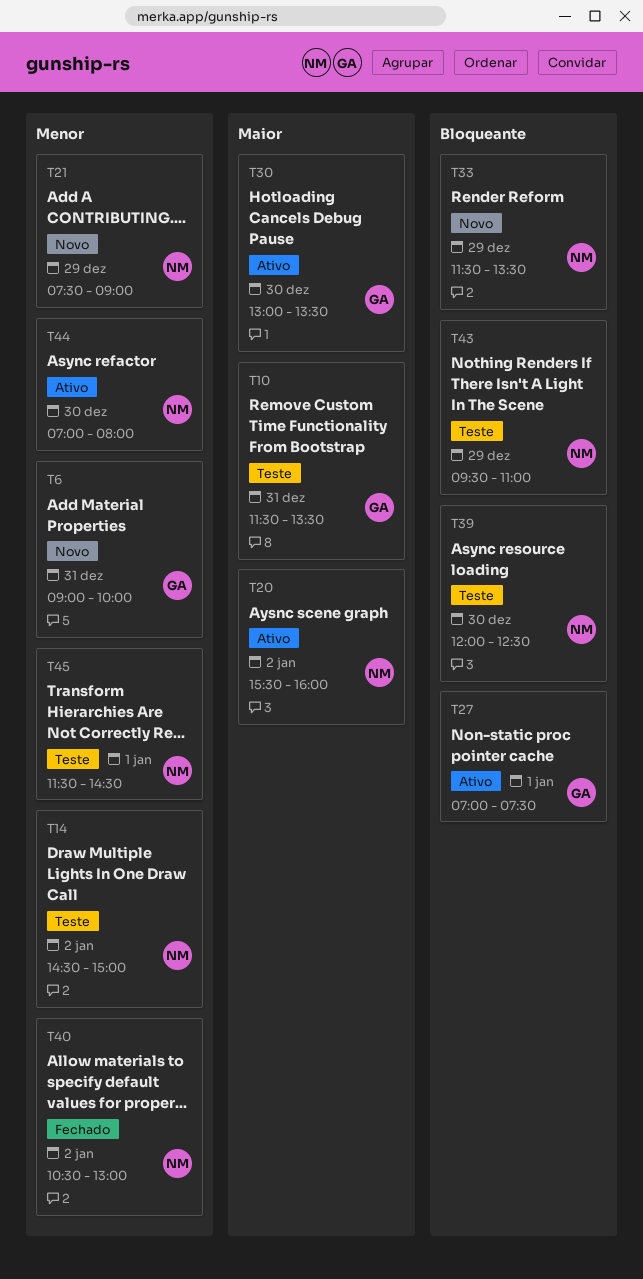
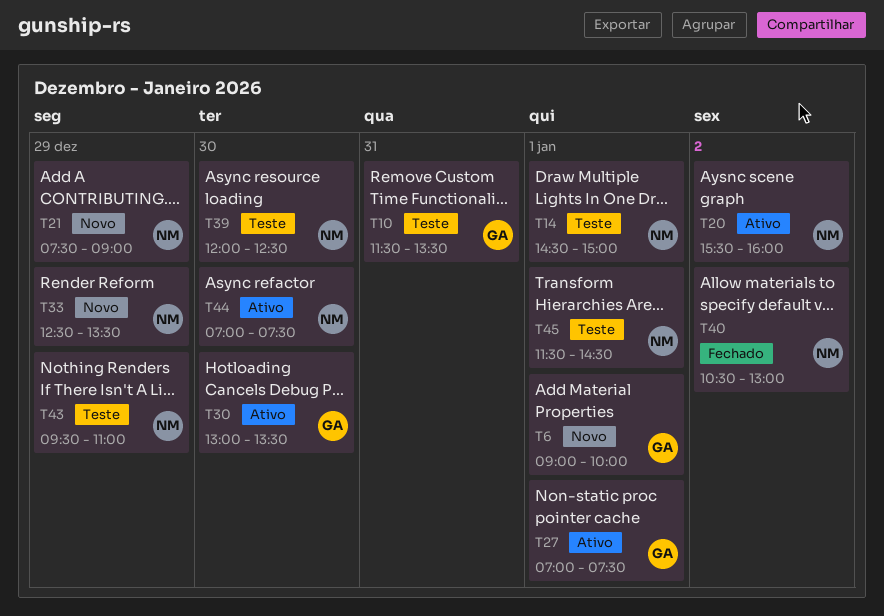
T6, day: Dec 31 -> Jan 1
T14, day: Jan 2 -> Jan 1
T33, begins: 11:30 -> 12:30
T44, ends: 08:00 -> 07:30

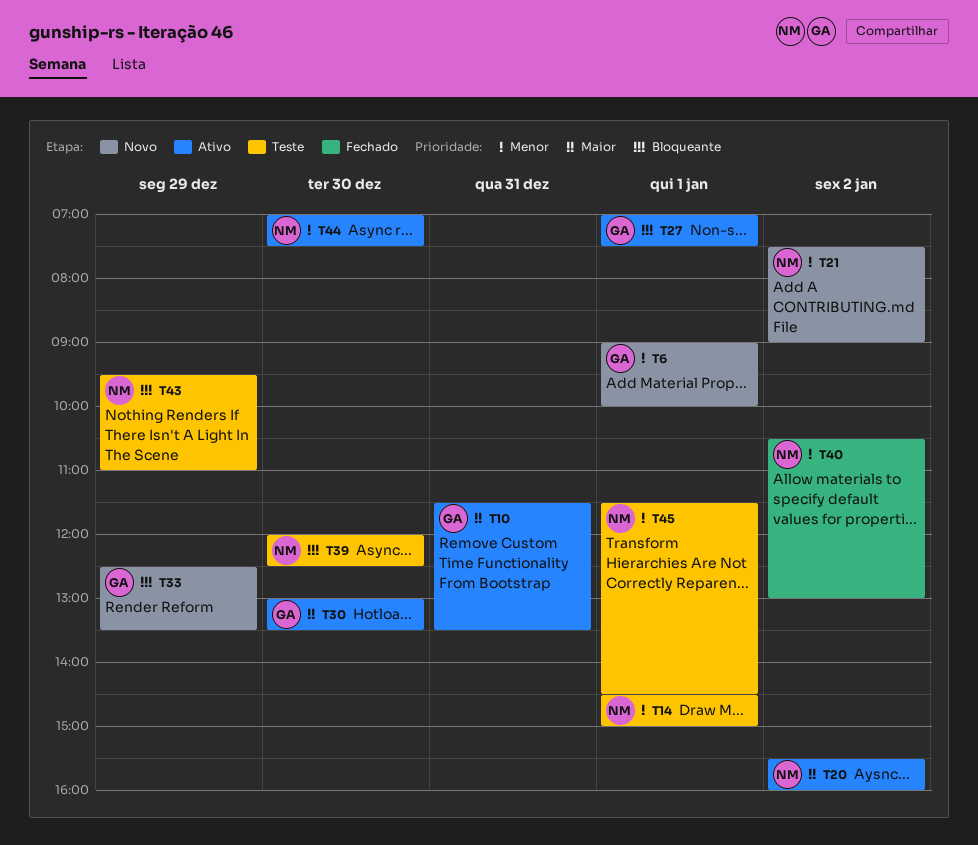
T10, status: Teste -> Ativo
T21, day: Dec 29 -> Jan 2
T33, owner: NM -> GA

